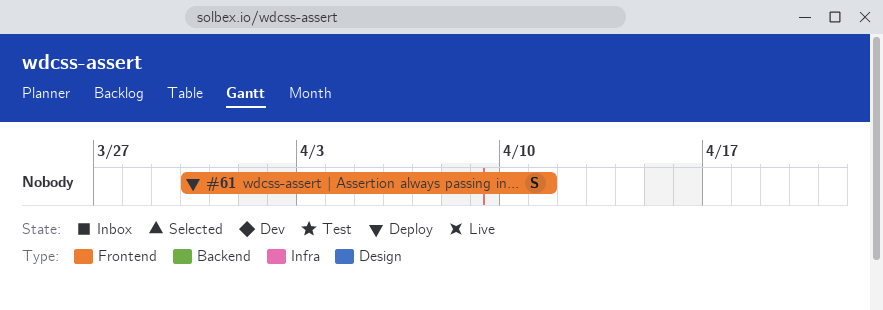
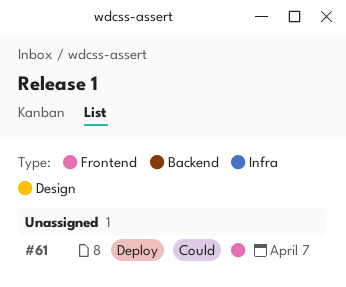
#61, due: Apr 11 -> Apr 7

